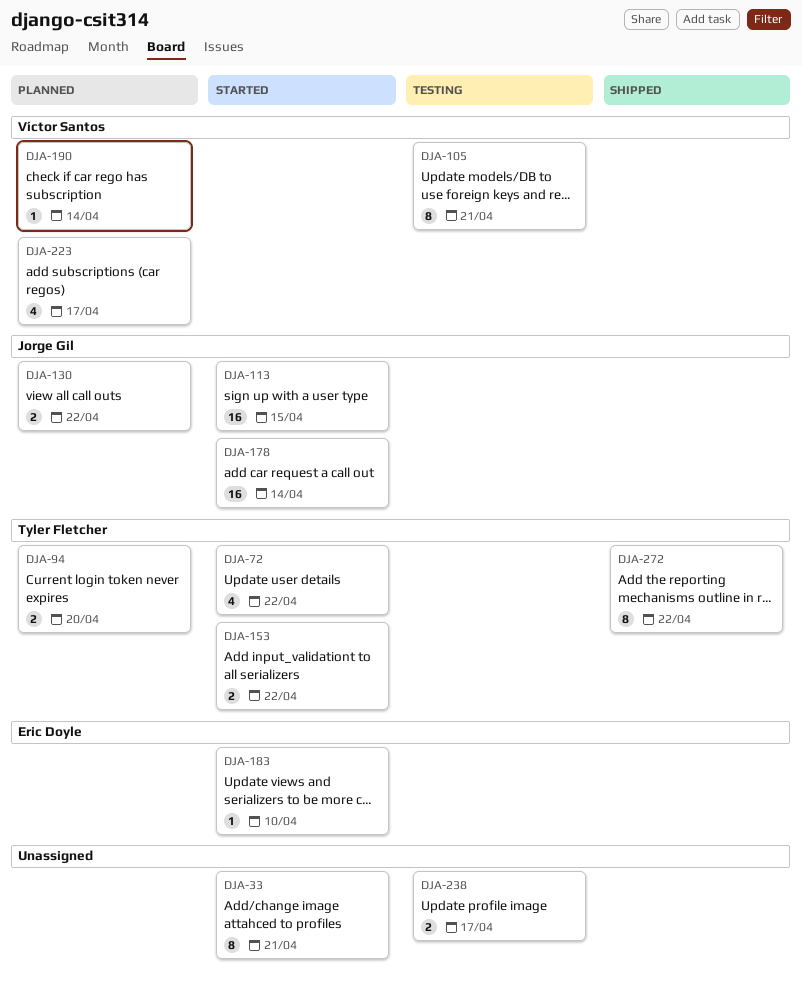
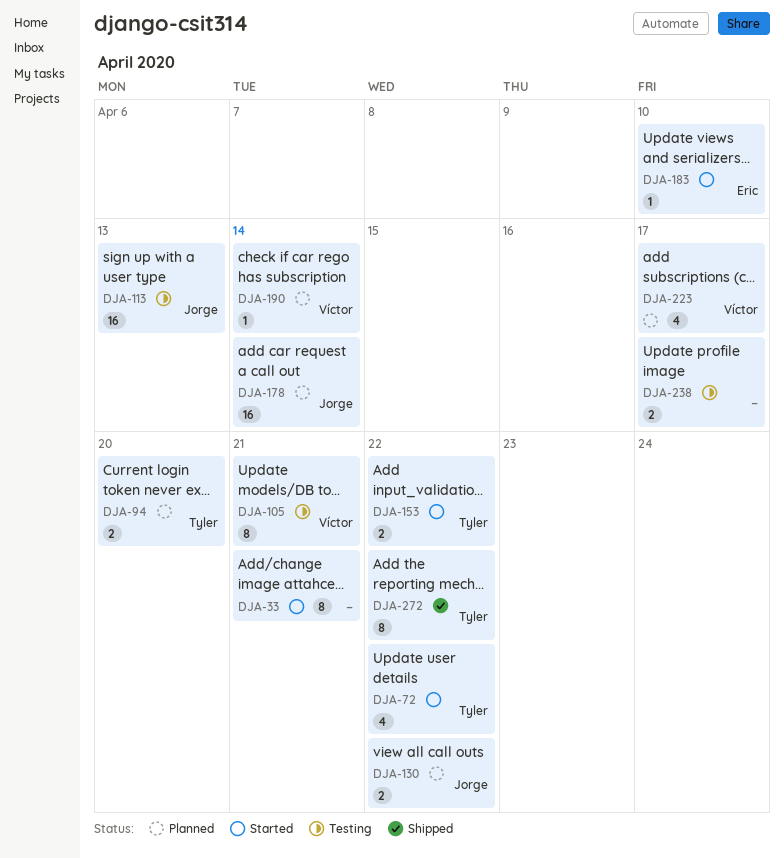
DJA-113, status: Started -> Testing
DJA-113, due: Apr 15 -> Apr 13
DJA-178, status: Started -> Planned

